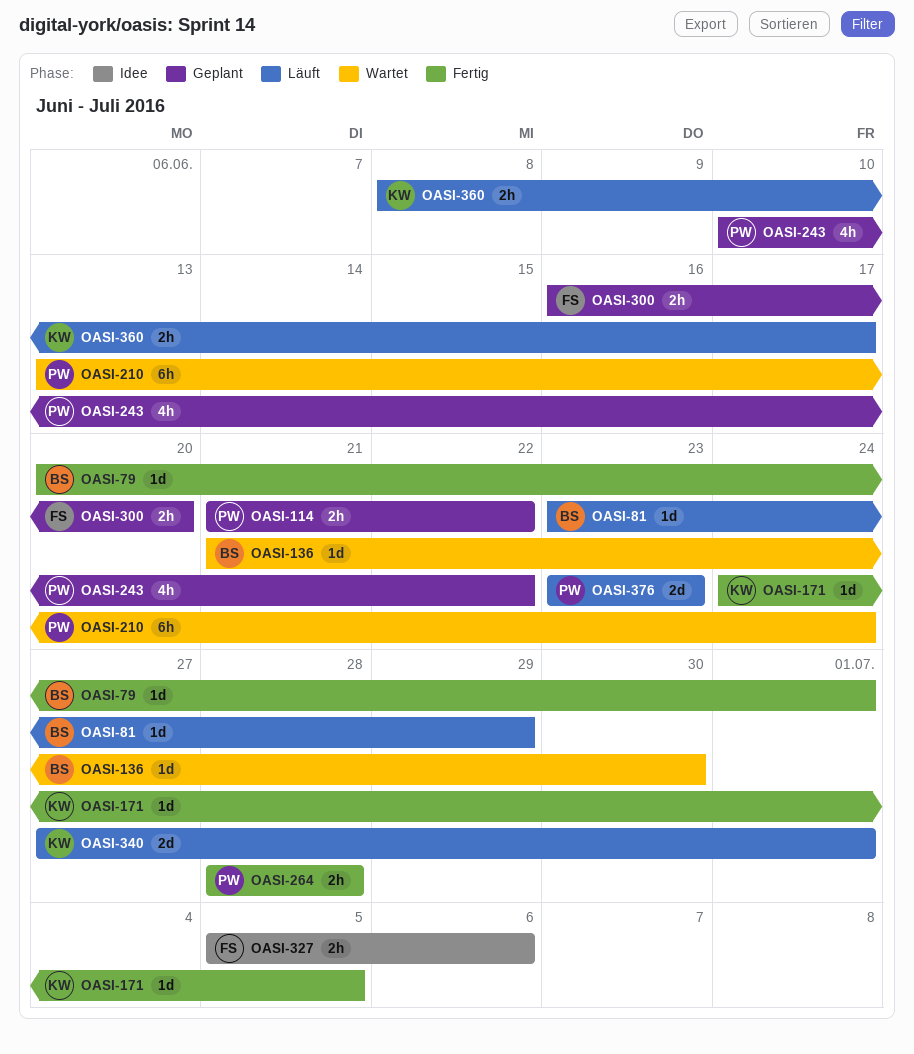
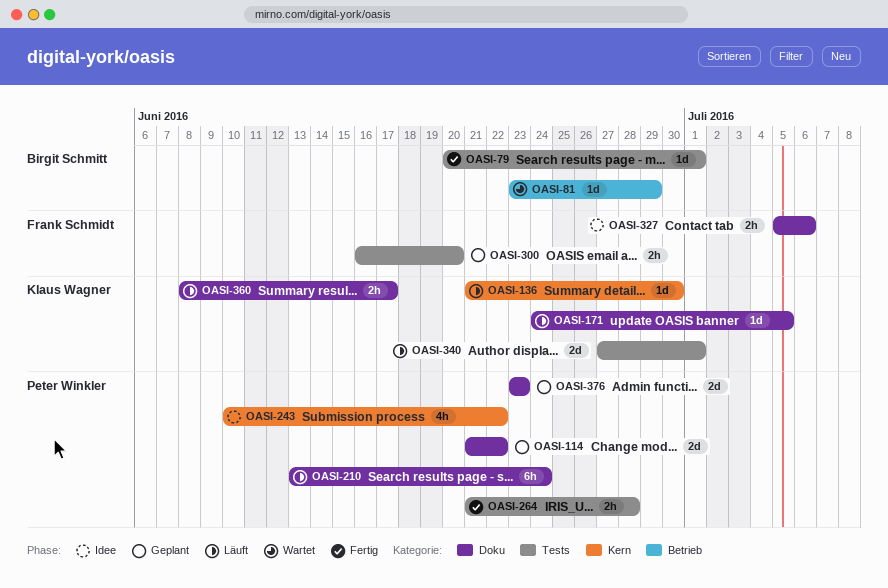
OASI-81, status: Läuft -> Wartet
OASI-114, estimate: 2h -> 2d
OASI-136, status: Wartet -> Läuft
OASI-136, owner: Birgit Schmitt -> Klaus Wagner
OASI-171, status: Fertig -> Läuft
OASI-210, status: Wartet -> Läuft
OASI-243, status: Geplant -> Idee
OASI-264, start: Jun 28 -> Jun 21
OASI-376, status: Läuft -> Geplant

